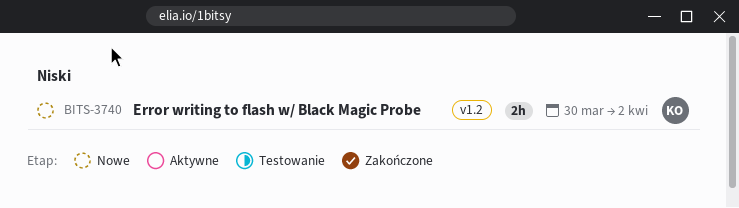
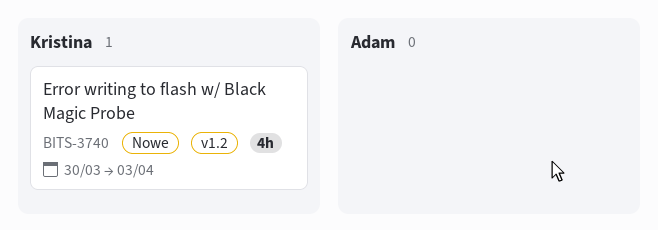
BITS-3740, estimate: 2h -> 4h
BITS-3740, due: Apr 2 -> Apr 3

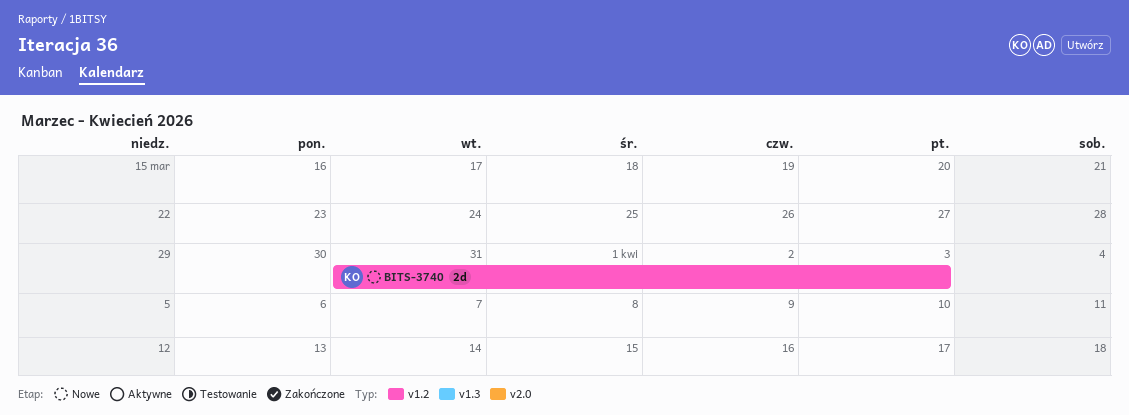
BITS-3740, estimate: 4h -> 2d
BITS-3740, start: Mar 30 -> Mar 31

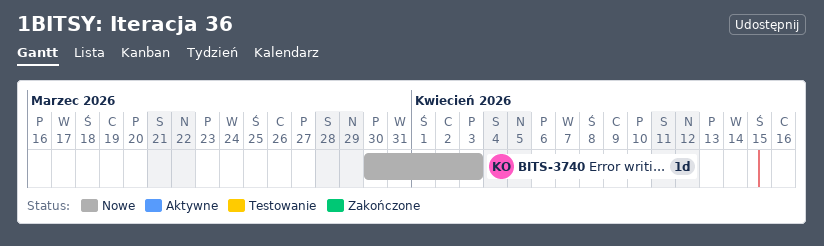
BITS-3740, estimate: 2d -> 1d
BITS-3740, start: Mar 31 -> Mar 30

